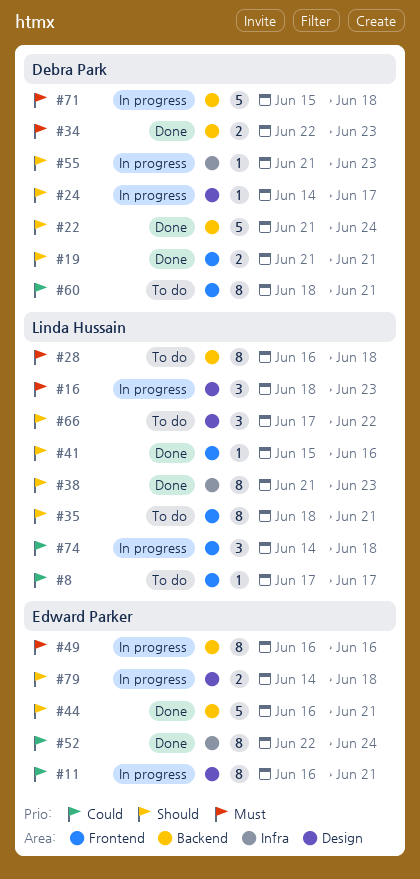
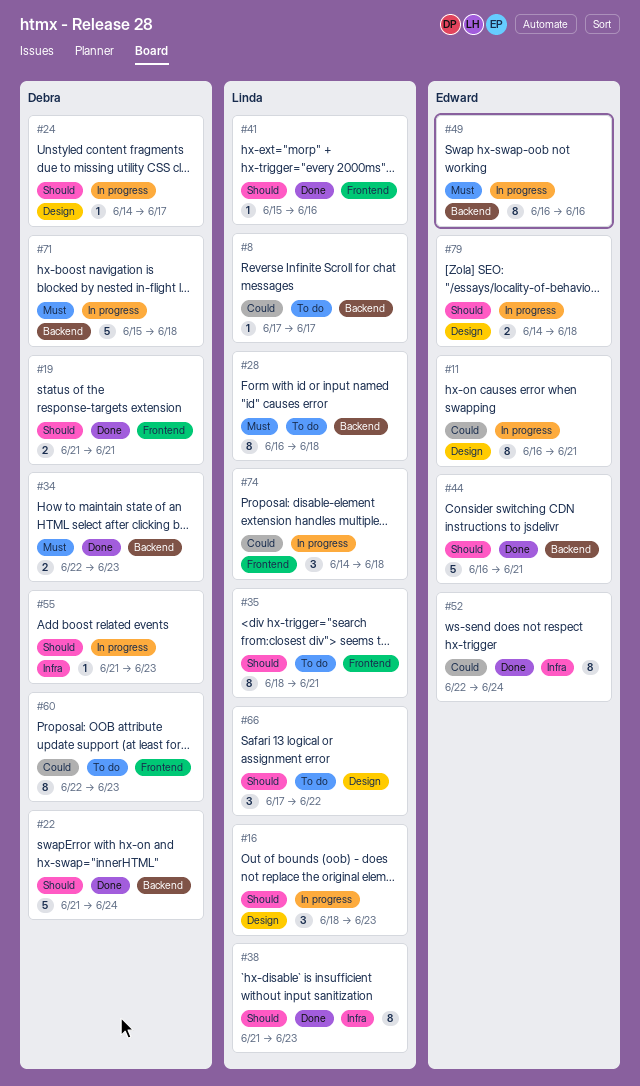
#8, label: Frontend -> Backend
#16, priority: Must -> Should
#60, start: Jun 18 -> Jun 22
#60, due: Jun 21 -> Jun 23

